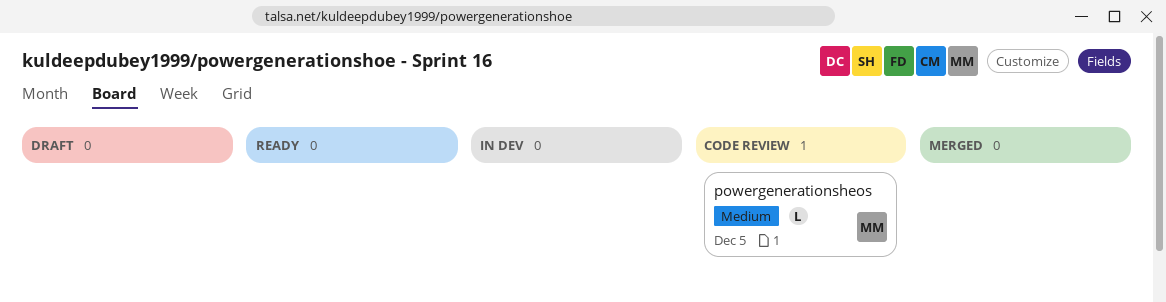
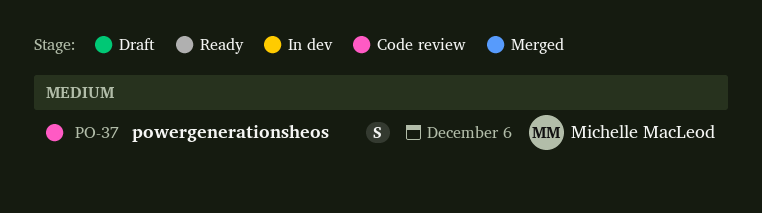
powergenerationsheos, estimate: L -> S
powergenerationsheos, due: Dec 5 -> Dec 6

